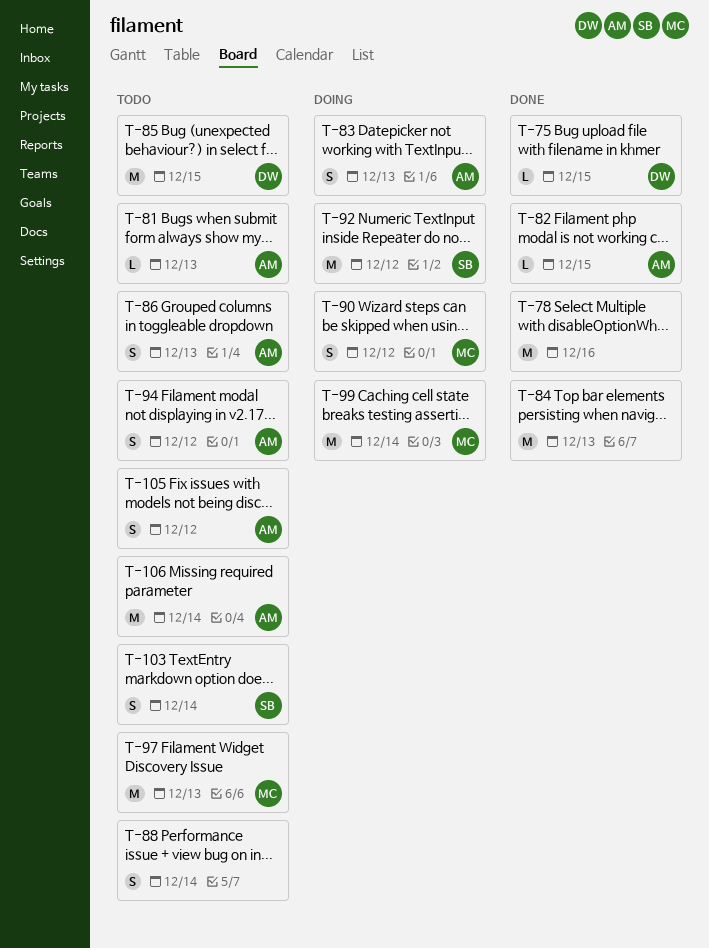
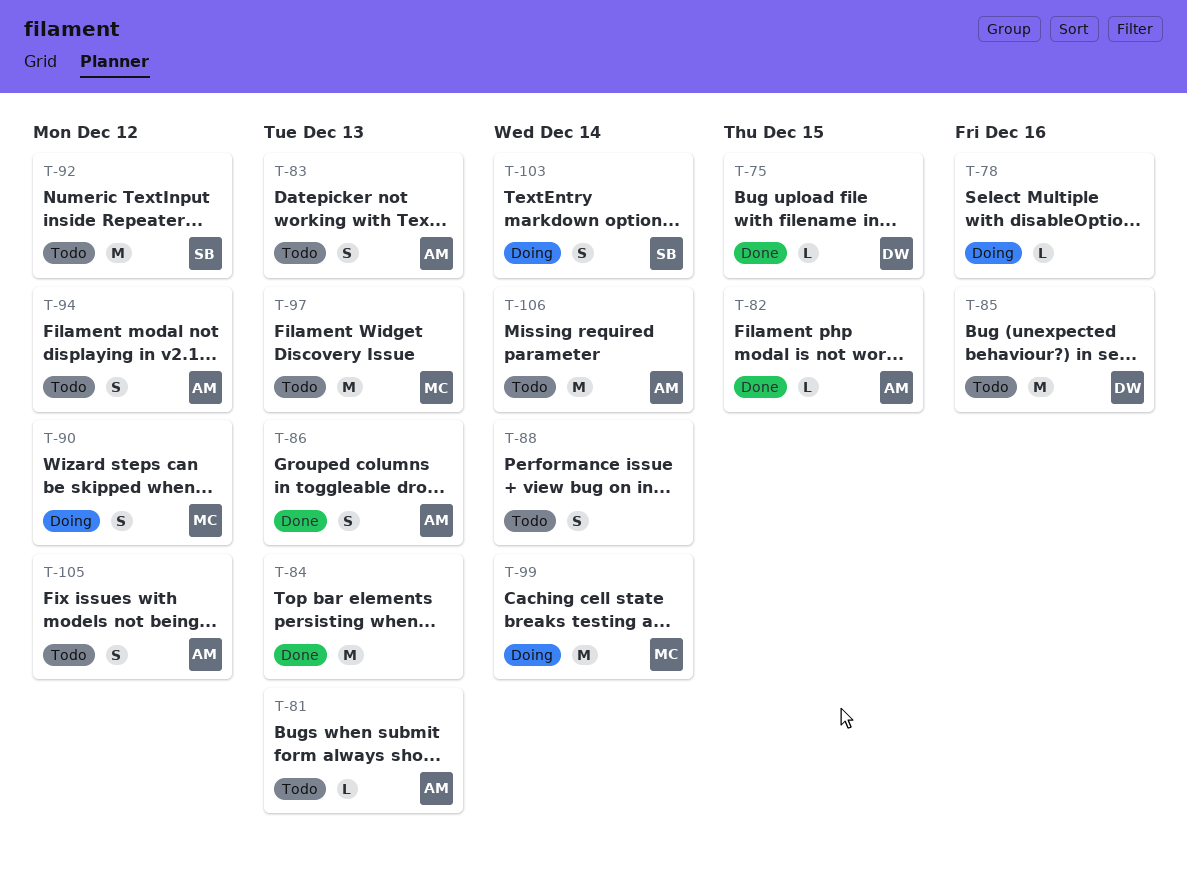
T-78, status: Done -> Doing
T-78, estimate: M -> L
T-83, status: Doing -> Todo
T-85, due: Dec 15 -> Dec 16
T-86, status: Todo -> Done
T-92, status: Doing -> Todo
T-103, status: Todo -> Doing

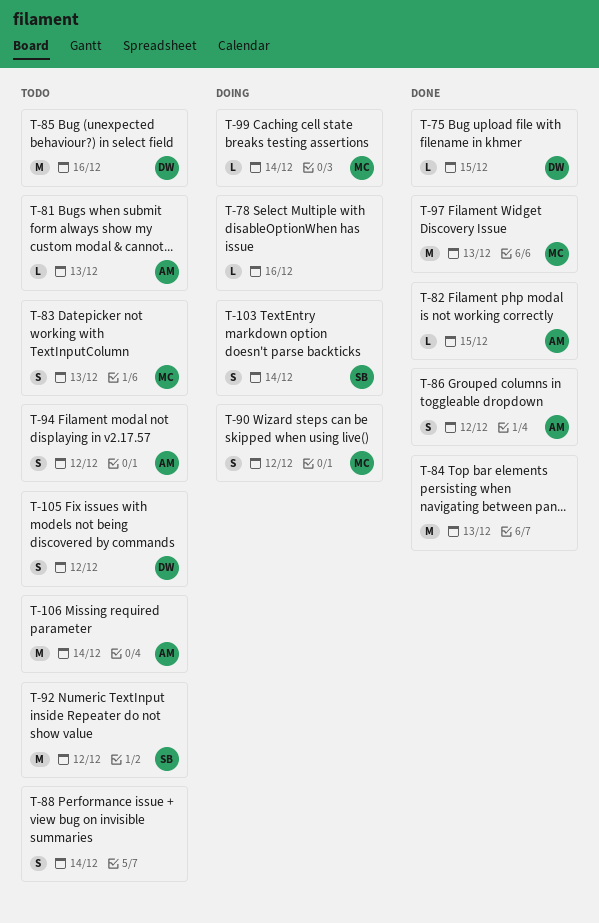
T-83, owner: AM -> MC
T-86, due: Dec 13 -> Dec 12
T-97, status: Todo -> Done
T-99, estimate: M -> L
T-105, owner: AM -> DW

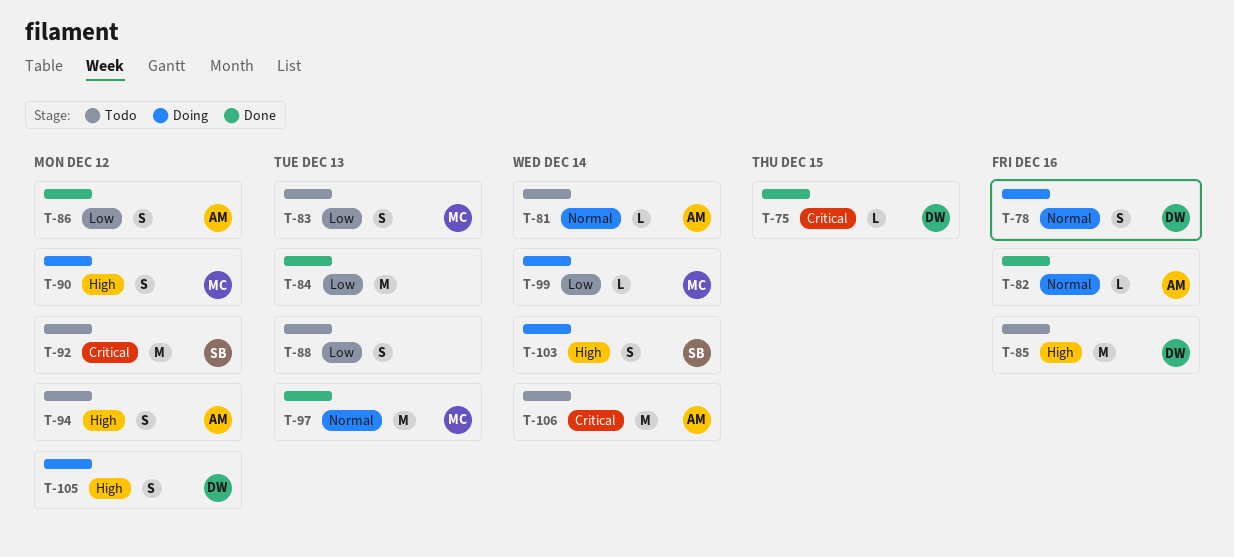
T-78, owner: none -> DW
T-78, estimate: L -> S
T-81, due: Dec 13 -> Dec 14
T-82, due: Dec 15 -> Dec 16
T-88, due: Dec 14 -> Dec 13
T-105, status: Todo -> Doing

